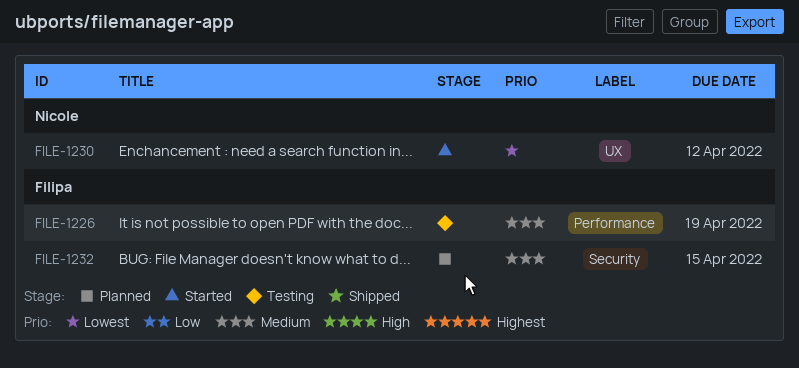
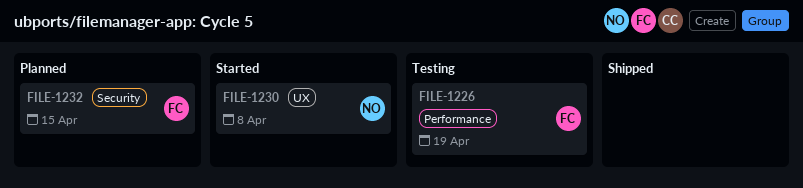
FILE-1230, due: Apr 12 -> Apr 8

